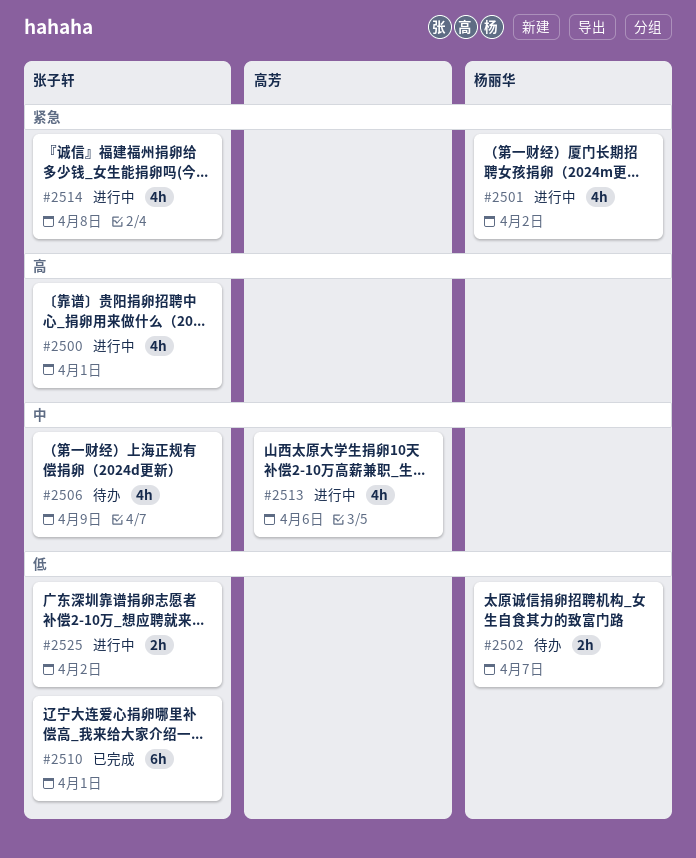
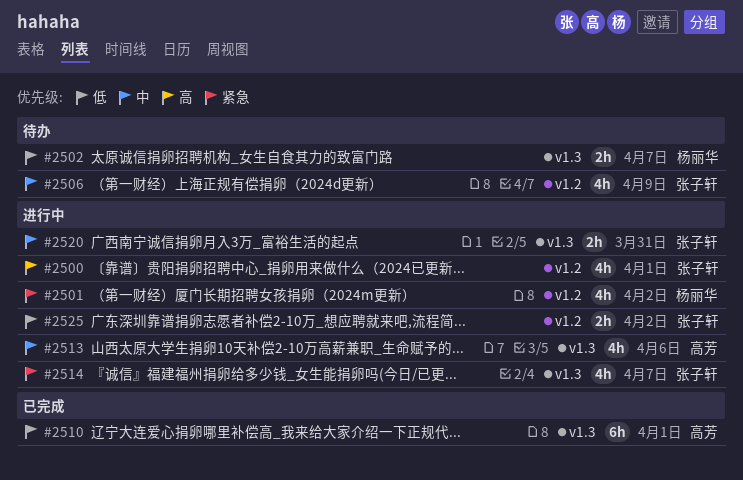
#2510, owner: 张子轩 -> 高芳
#2514, due: Apr 8 -> Apr 7
#2520: none -> present

